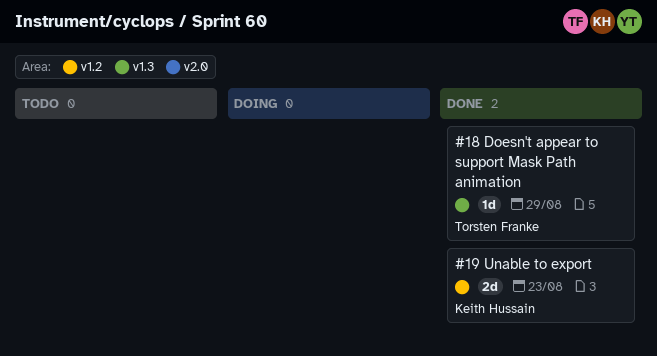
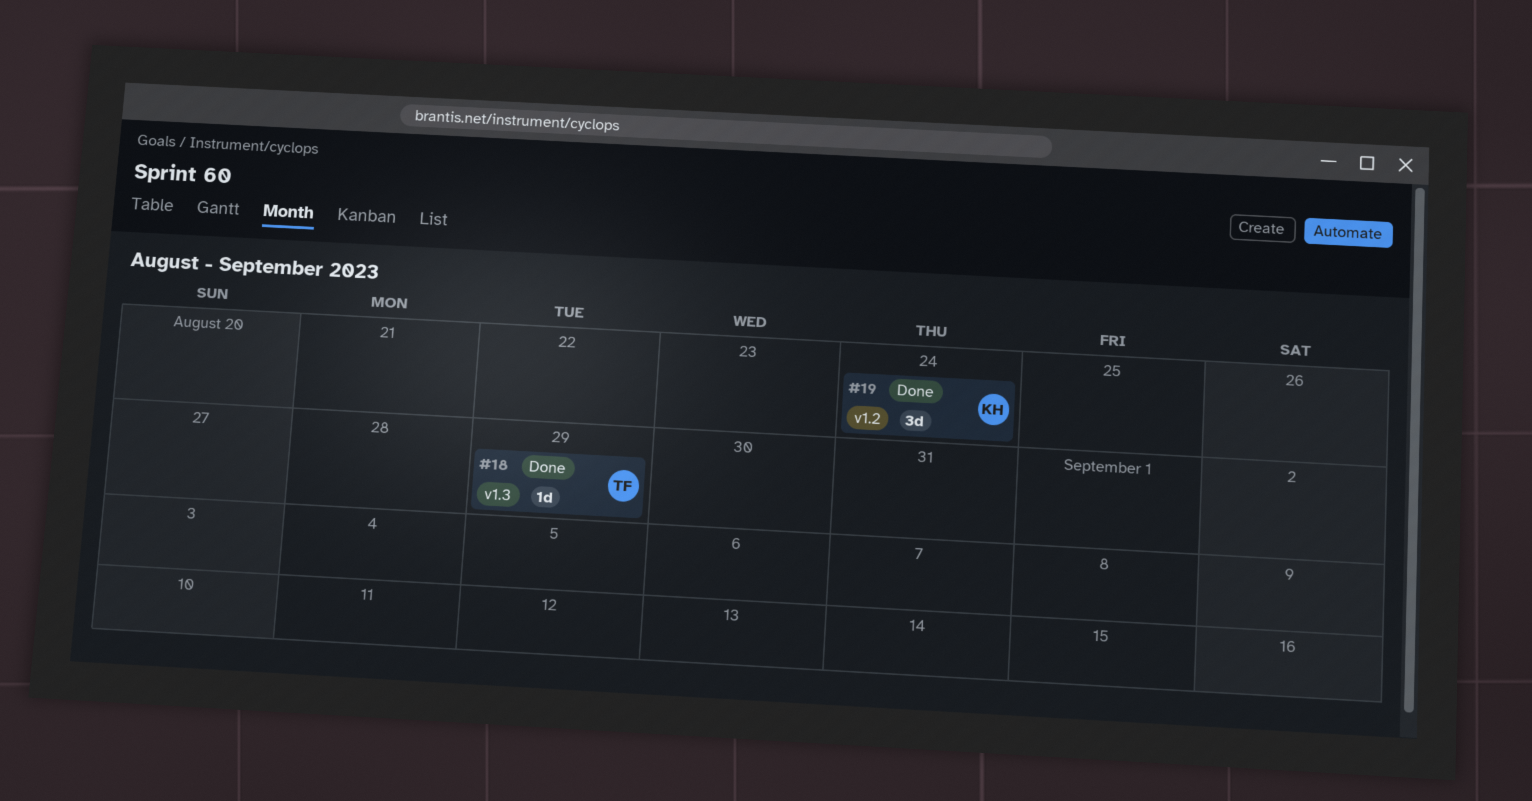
#19, estimate: 2d -> 3d
#19, due: Aug 23 -> Aug 24

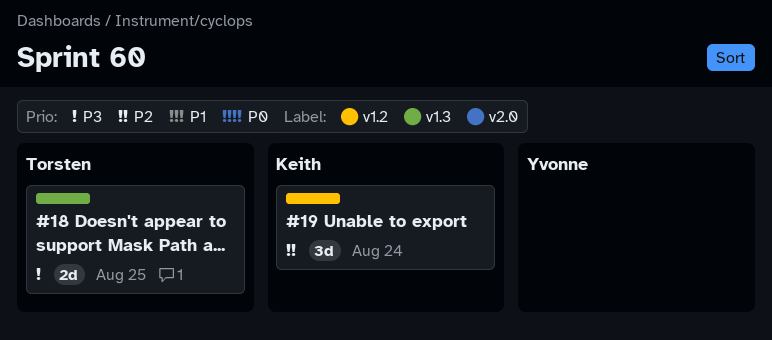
#18, estimate: 1d -> 2d
#18, due: Aug 29 -> Aug 25

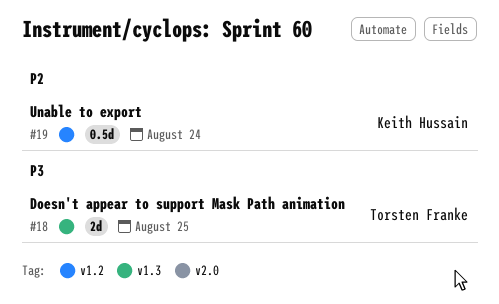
#19, estimate: 3d -> 0.5d

